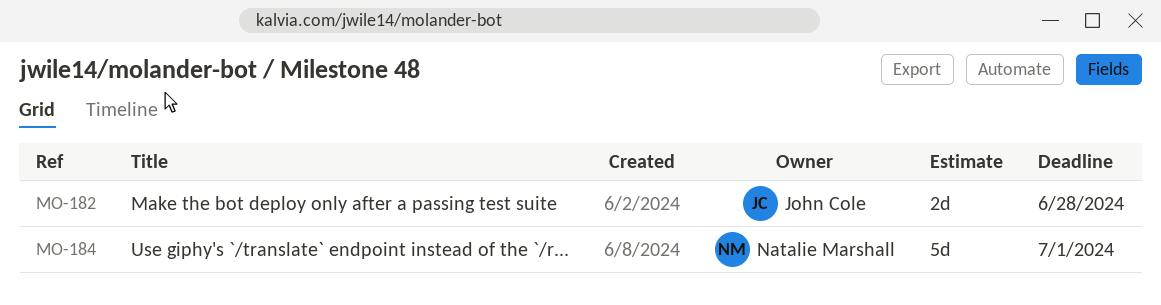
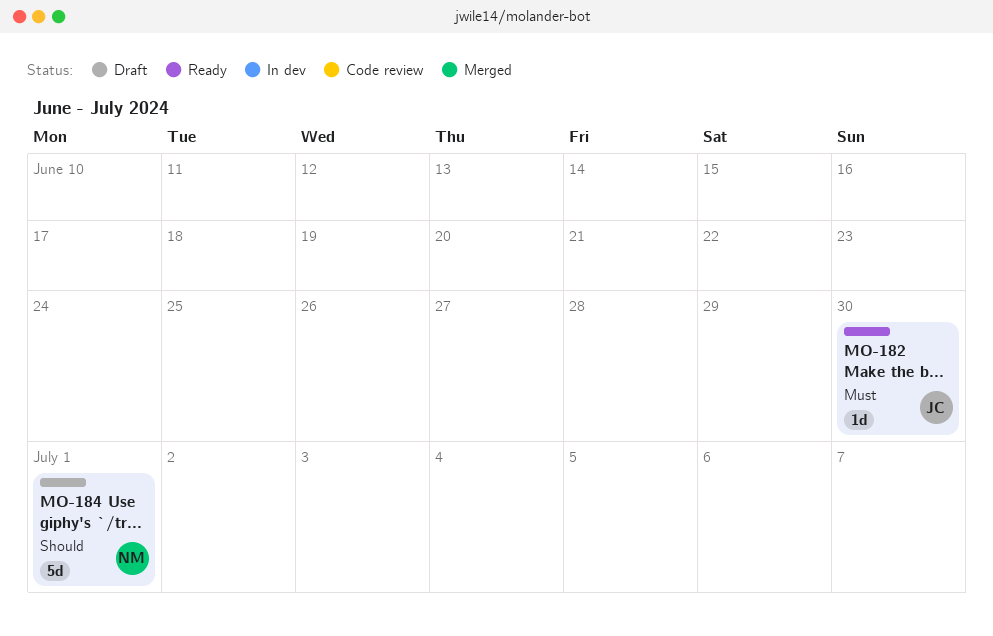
MO-182, estimate: 2d -> 1d
MO-182, due: Jun 28 -> Jun 30

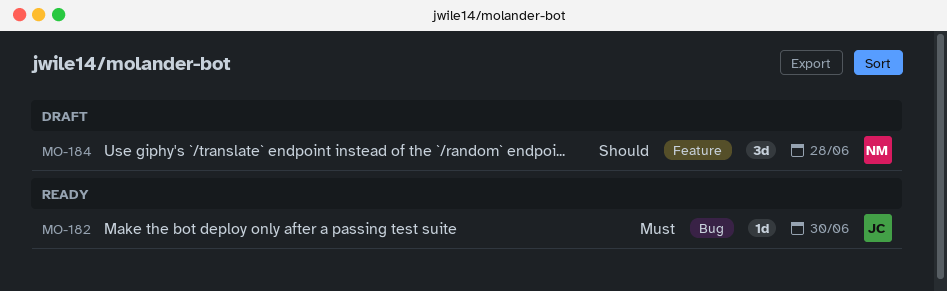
MO-184, estimate: 5d -> 3d
MO-184, due: Jul 1 -> Jun 28

